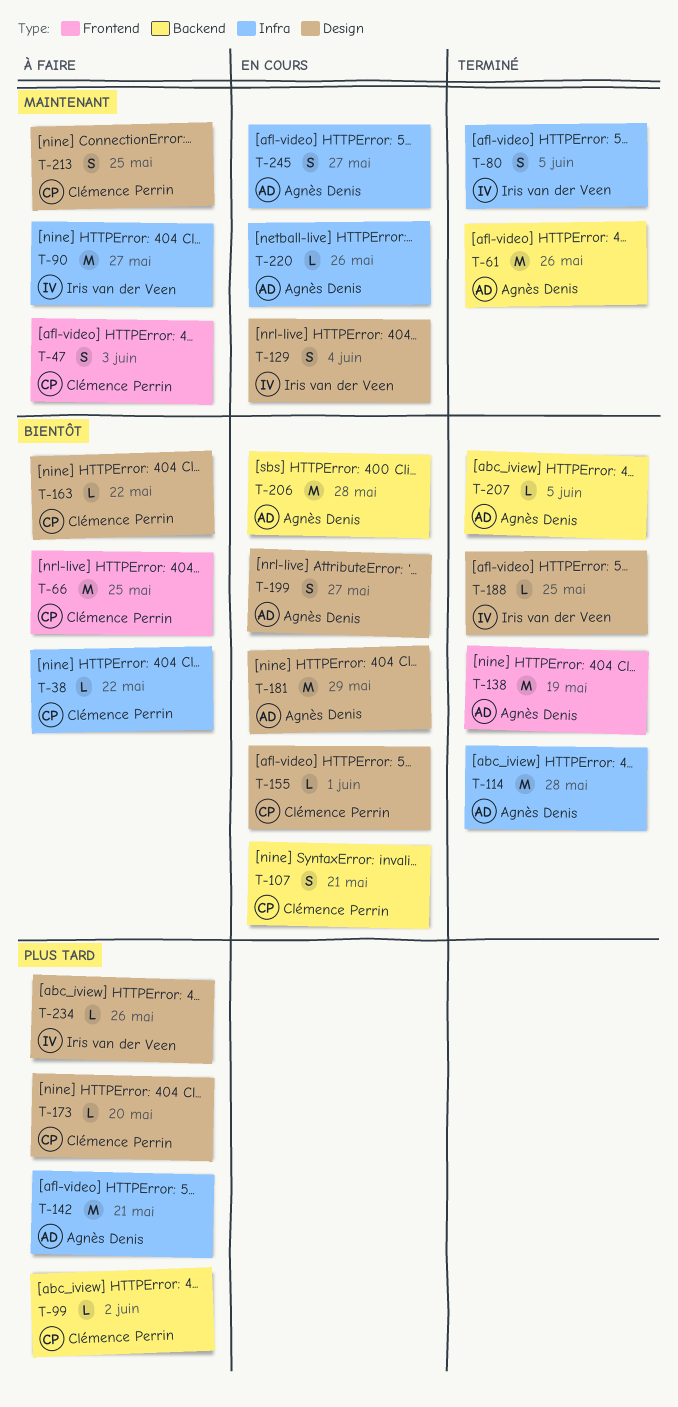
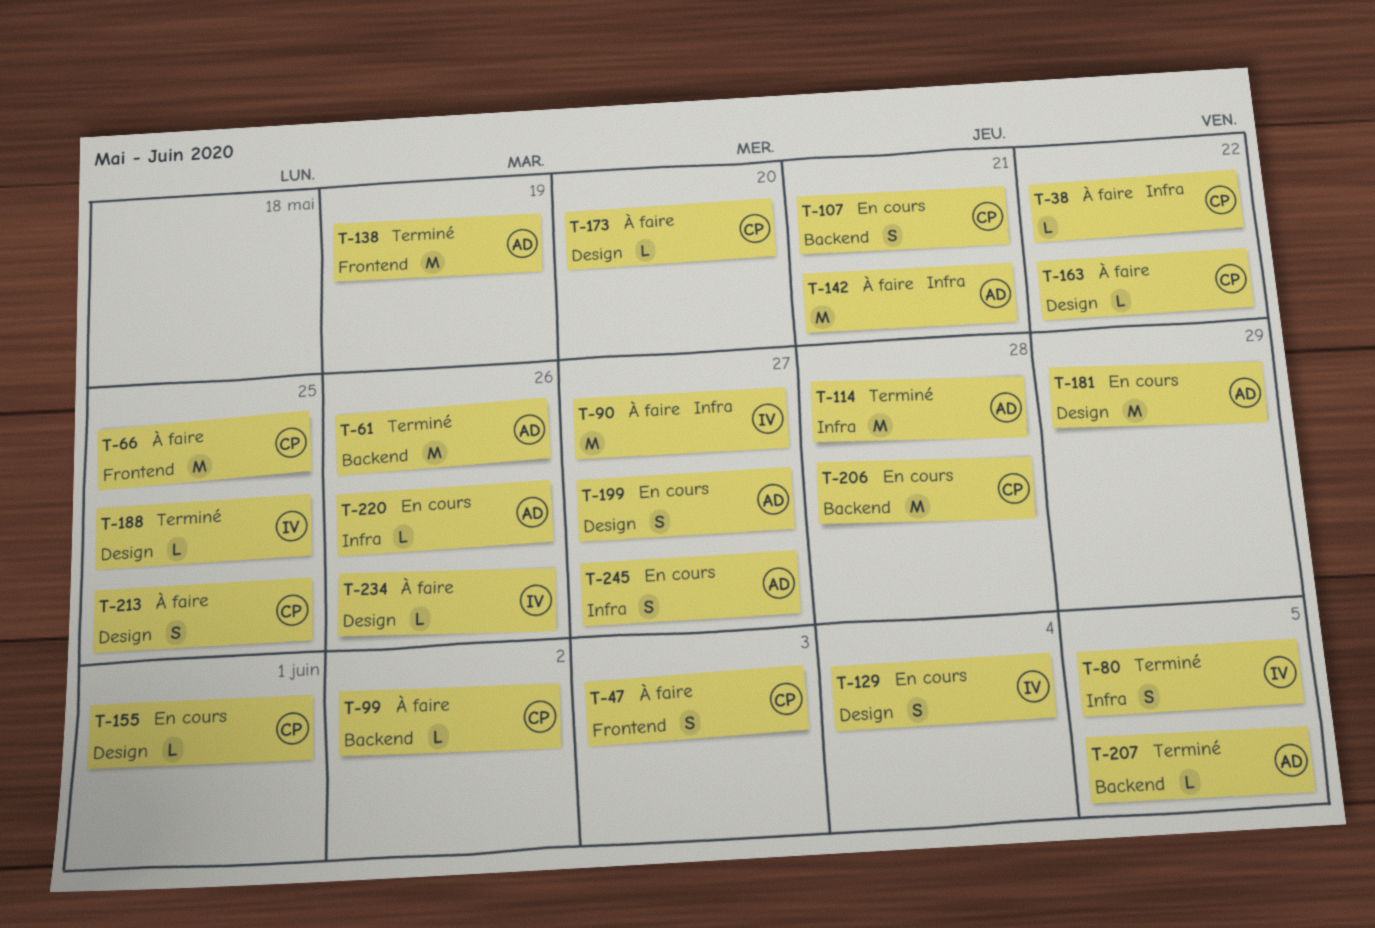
T-206, owner: Agnès Denis -> Clémence Perrin

